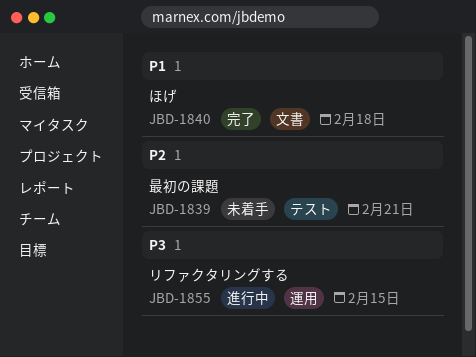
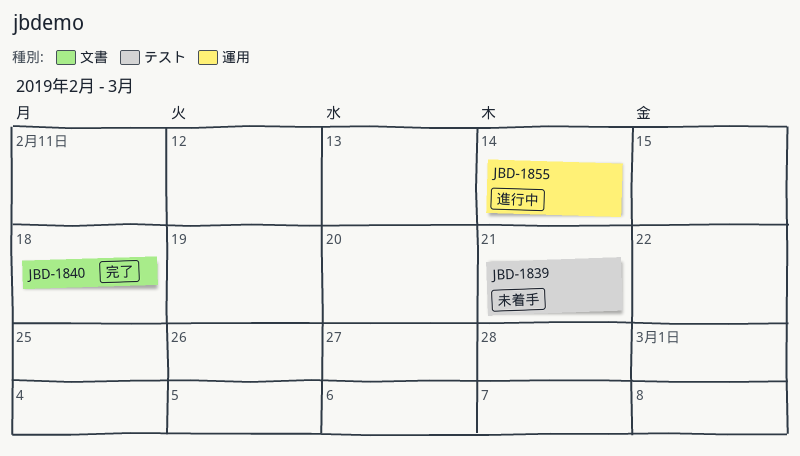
JBD-1855, due: Feb 15 -> Feb 14

